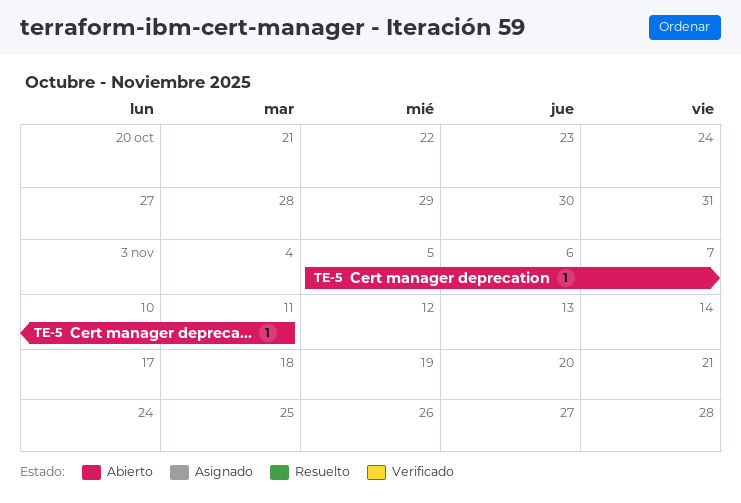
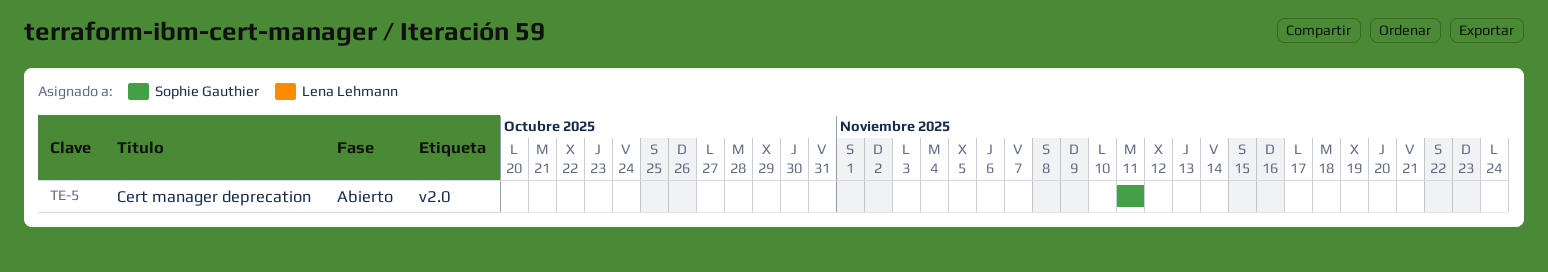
TE-5, start: Nov 5 -> Nov 11

